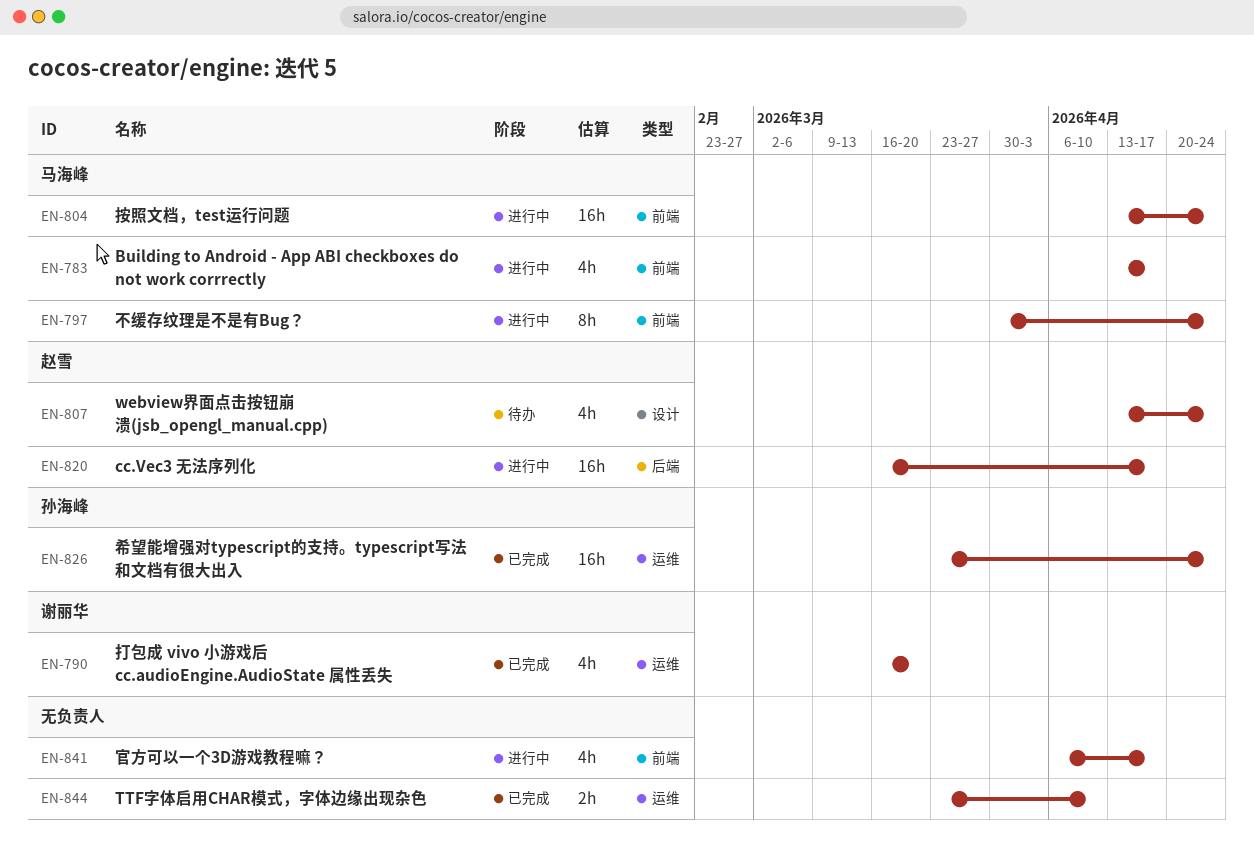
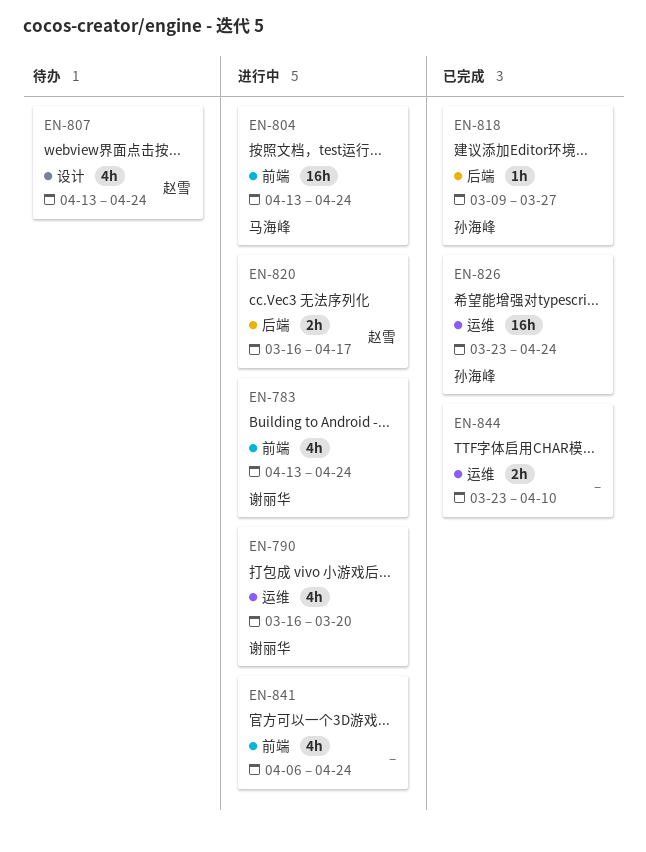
EN-783, owner: 马海峰 -> 谢丽华
EN-783, due: Apr 17 -> Apr 24
EN-790, status: 已完成 -> 进行中
EN-797: present -> none
EN-818: none -> present
EN-820, estimate: 16h -> 2h
EN-841, due: Apr 17 -> Apr 24

